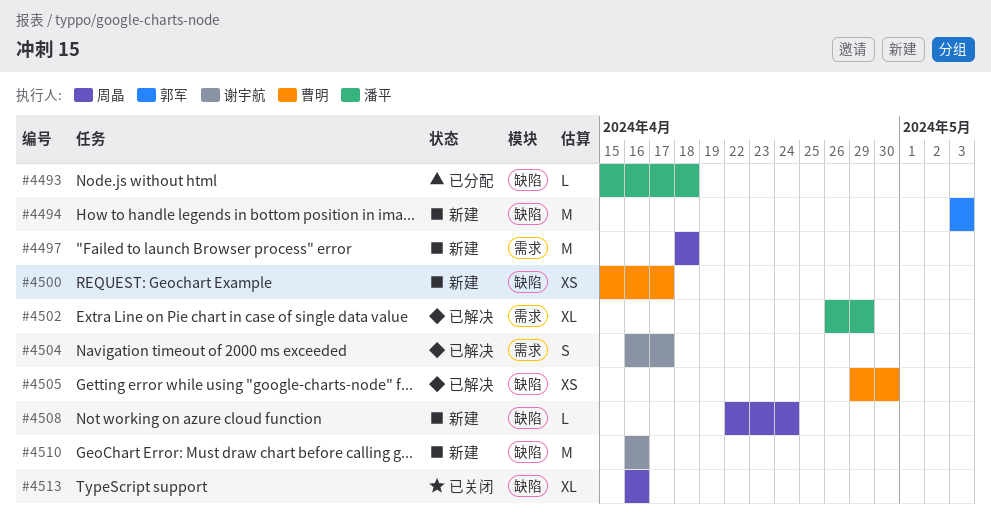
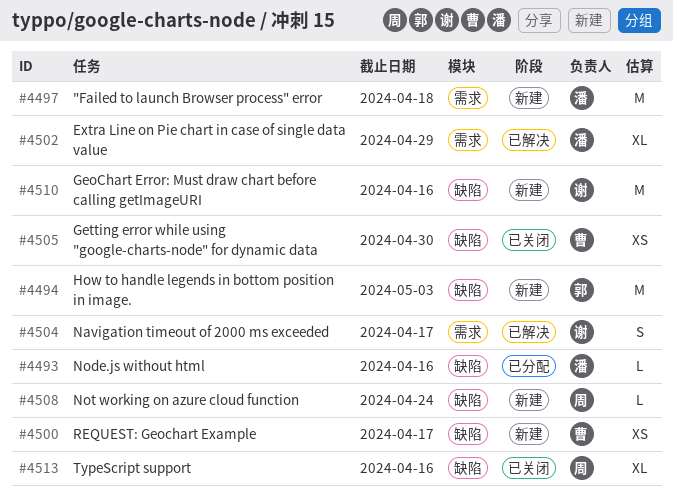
#4493, due: Apr 18 -> Apr 16
#4497, owner: 周晶 -> 潘平
#4505, status: 已解决 -> 已关闭

